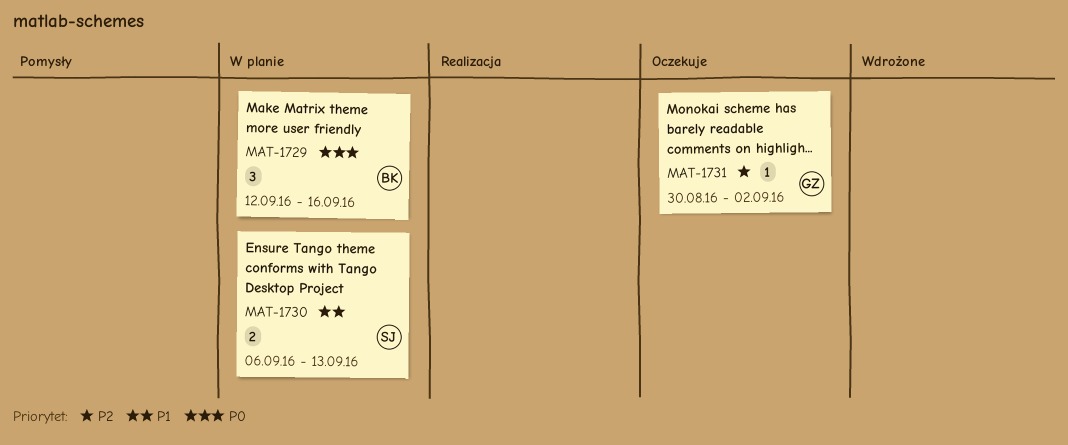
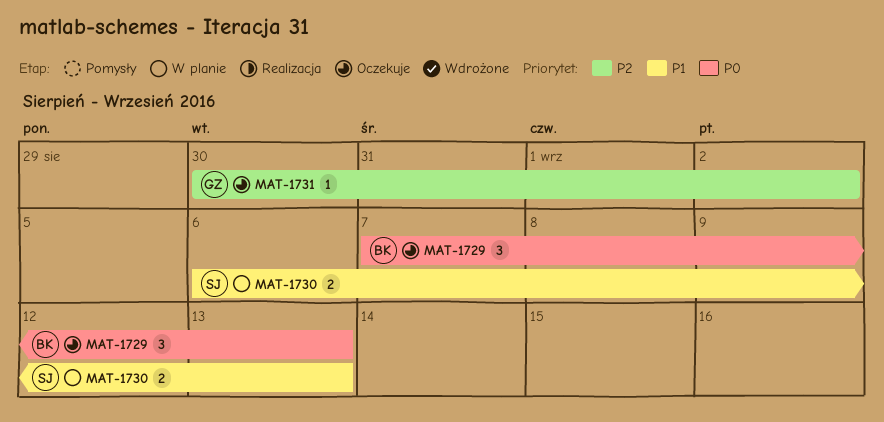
MAT-1729, status: W planie -> Oczekuje
MAT-1729, start: Sep 12 -> Sep 7
MAT-1729, due: Sep 16 -> Sep 13

